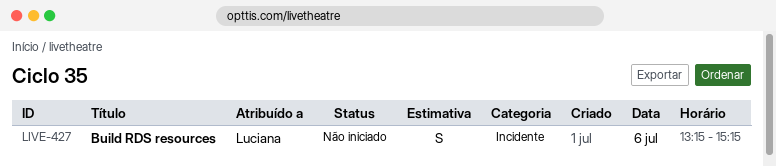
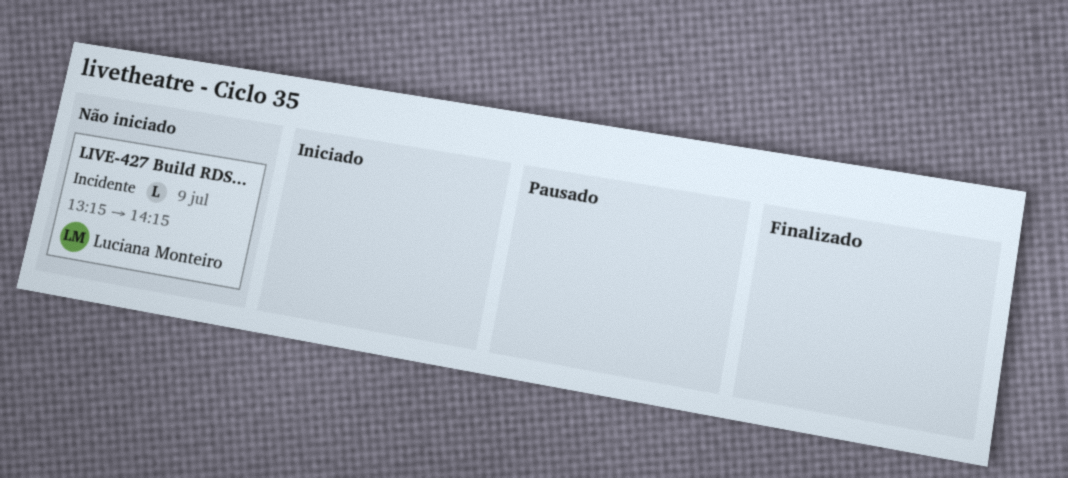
LIVE-427, estimate: S -> L
LIVE-427, day: Jul 6 -> Jul 9
LIVE-427, ends: 15:15 -> 14:15

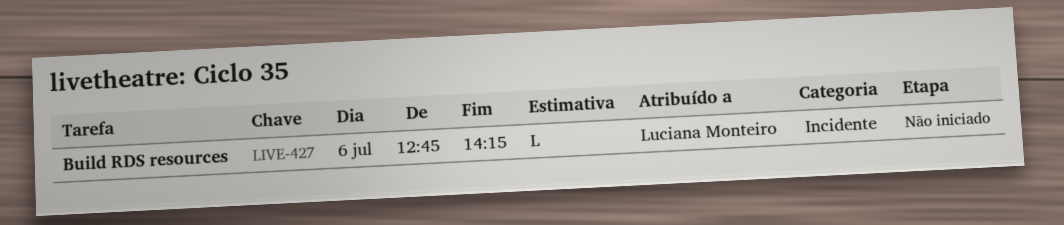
LIVE-427, day: Jul 9 -> Jul 6
LIVE-427, begins: 13:15 -> 12:45

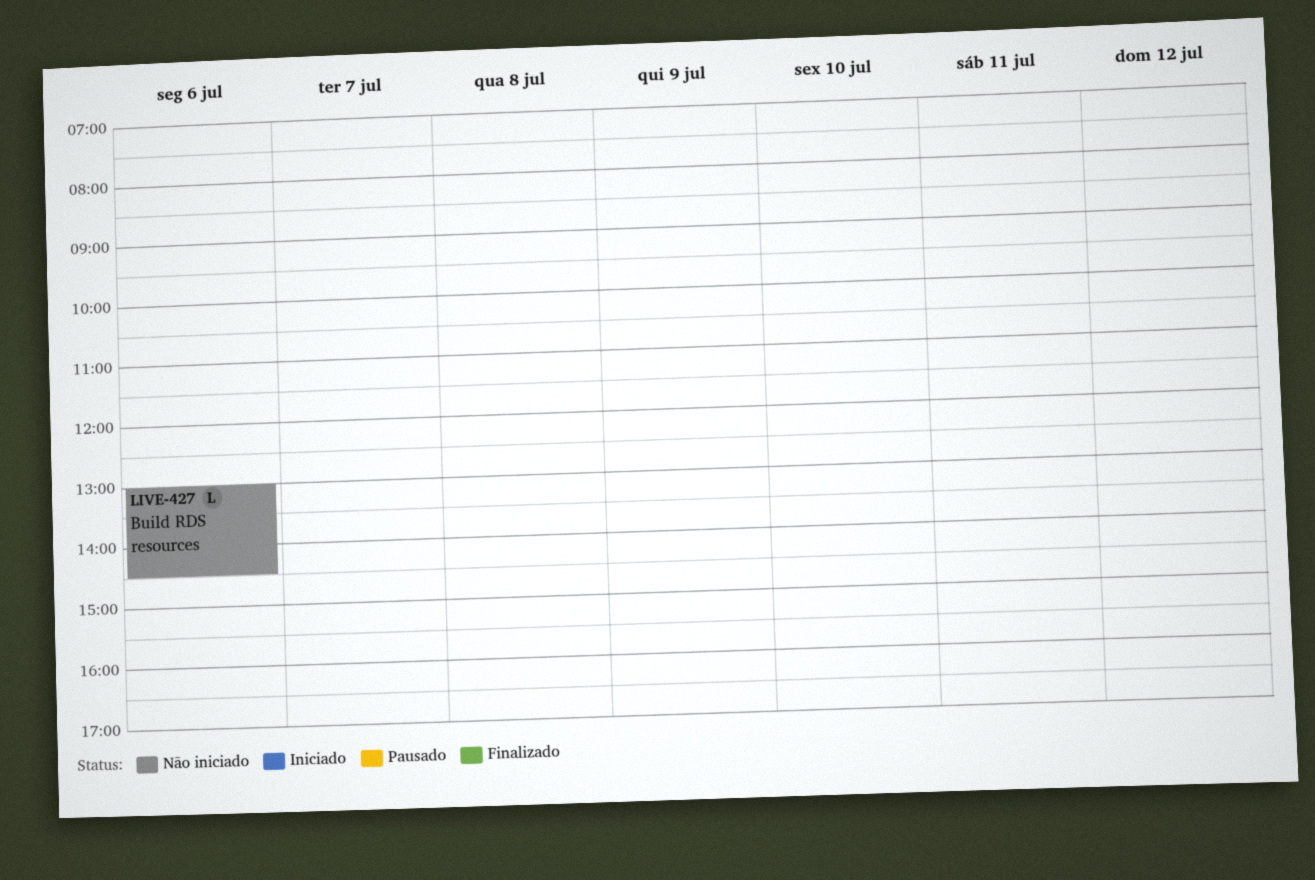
LIVE-427, begins: 12:45 -> 13:00
LIVE-427, ends: 14:15 -> 14:30

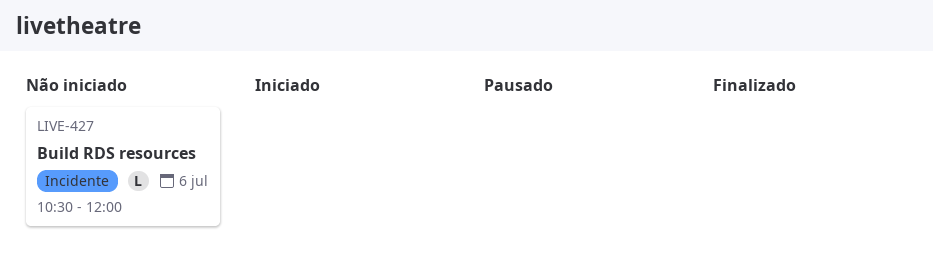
LIVE-427, begins: 13:00 -> 10:30
LIVE-427, ends: 14:30 -> 12:00

